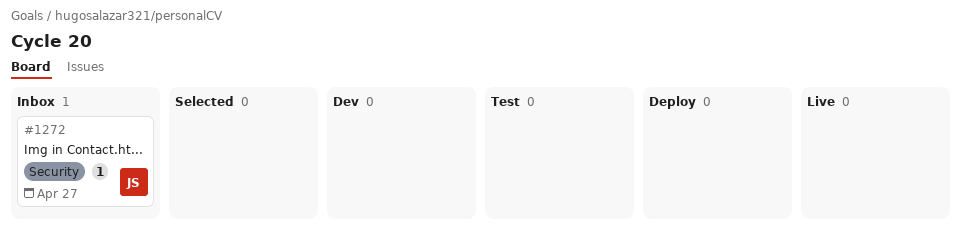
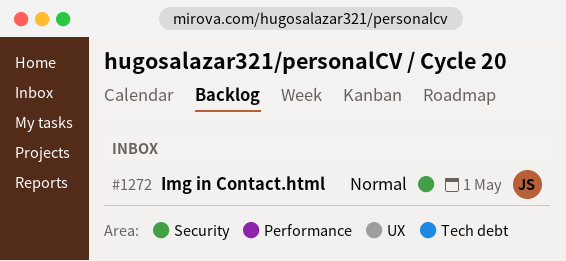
#1272, due: Apr 27 -> May 1

